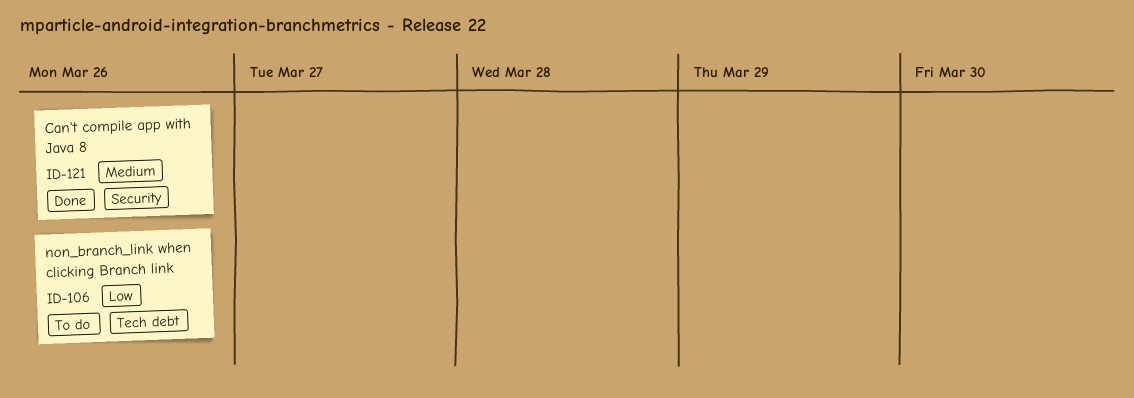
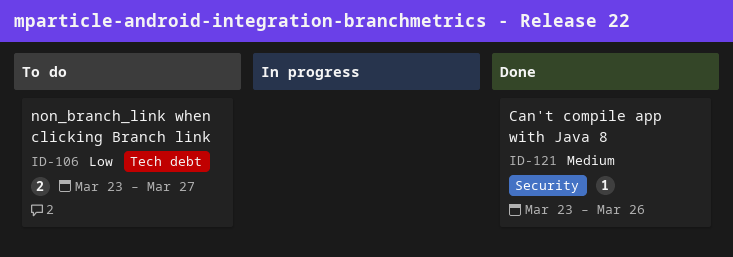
ID-106, due: Mar 26 -> Mar 27

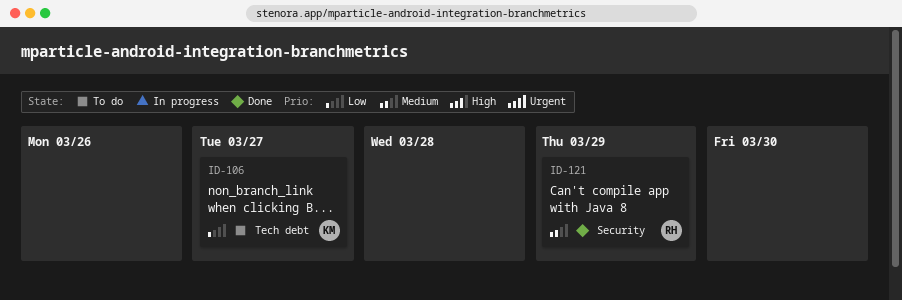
ID-121, due: Mar 26 -> Mar 29

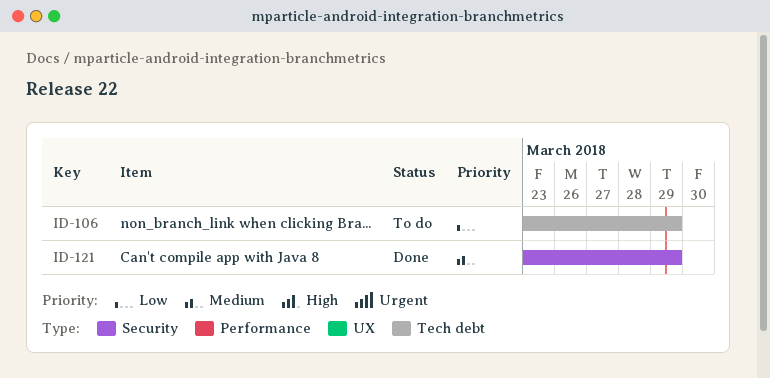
ID-106, due: Mar 27 -> Mar 29

